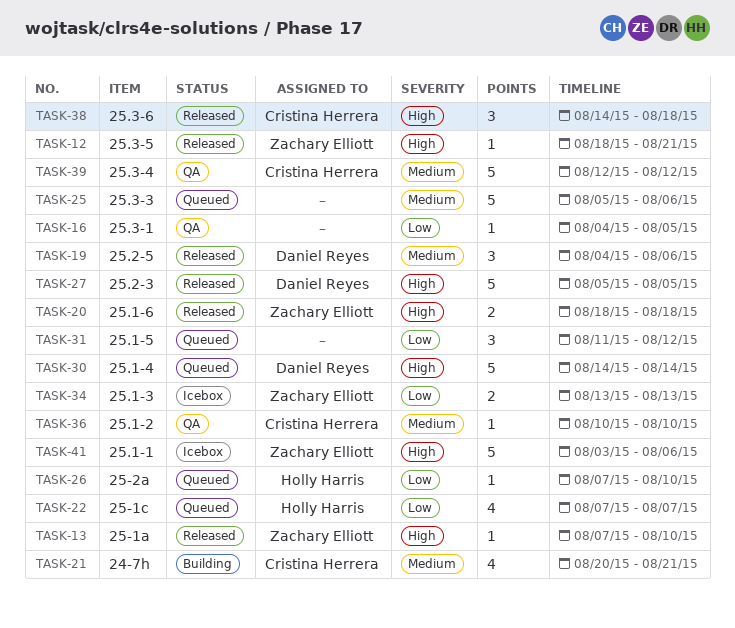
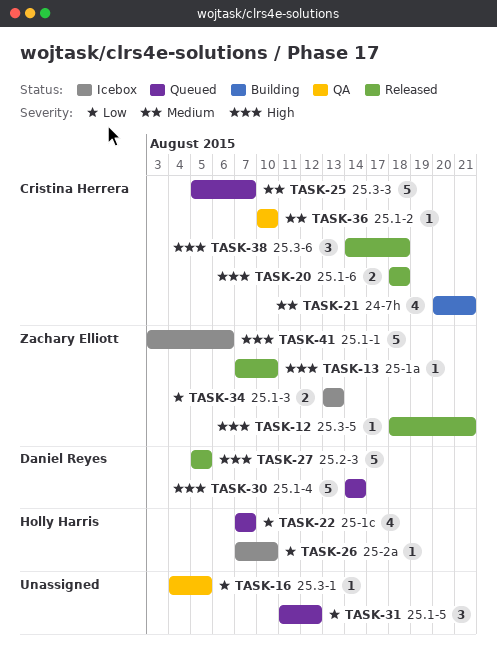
TASK-19: present -> none
TASK-20, owner: Zachary Elliott -> Cristina Herrera
TASK-25, owner: none -> Cristina Herrera
TASK-25, due: Aug 6 -> Aug 7
TASK-26, status: Queued -> Icebox
TASK-39: present -> none

